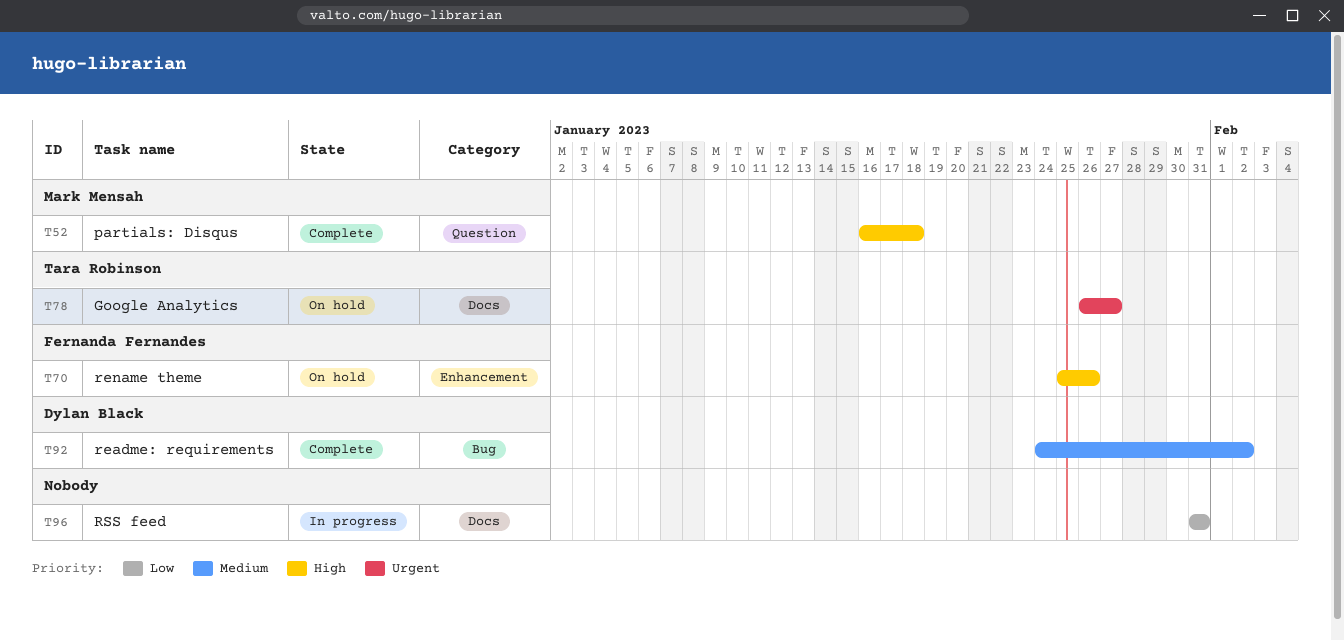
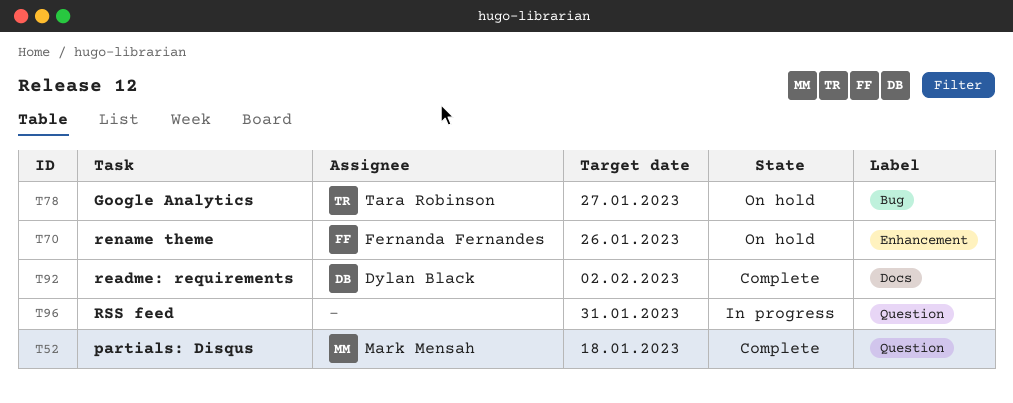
T78, label: Docs -> Bug
T92, label: Bug -> Docs
T96, label: Docs -> Question

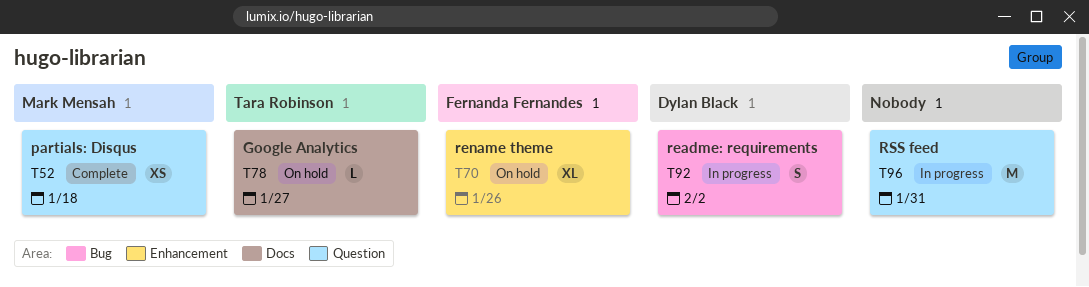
T78, label: Bug -> Docs
T92, status: Complete -> In progress
T92, label: Docs -> Bug

